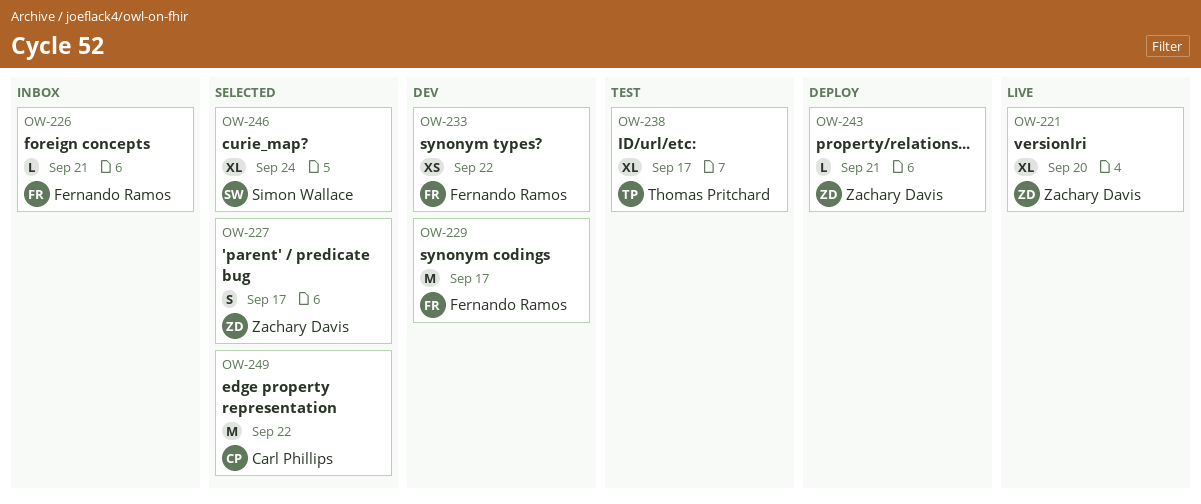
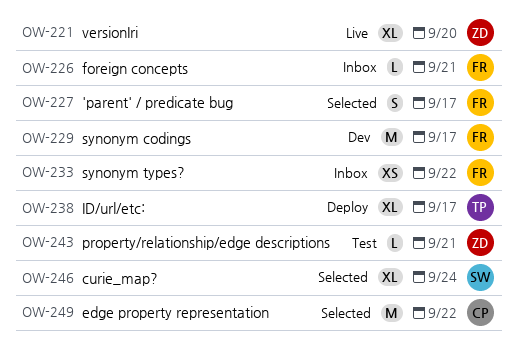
OW-227, owner: Zachary Davis -> Fernando Ramos
OW-233, status: Dev -> Inbox
OW-238, status: Test -> Deploy
OW-243, status: Deploy -> Test

